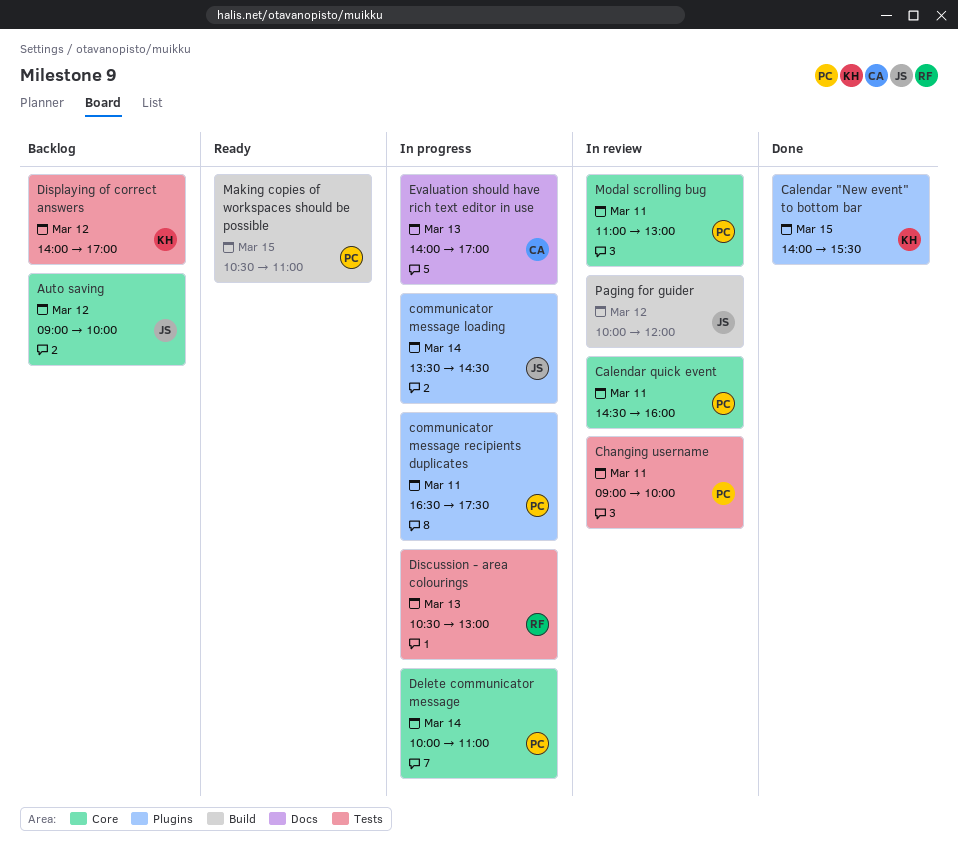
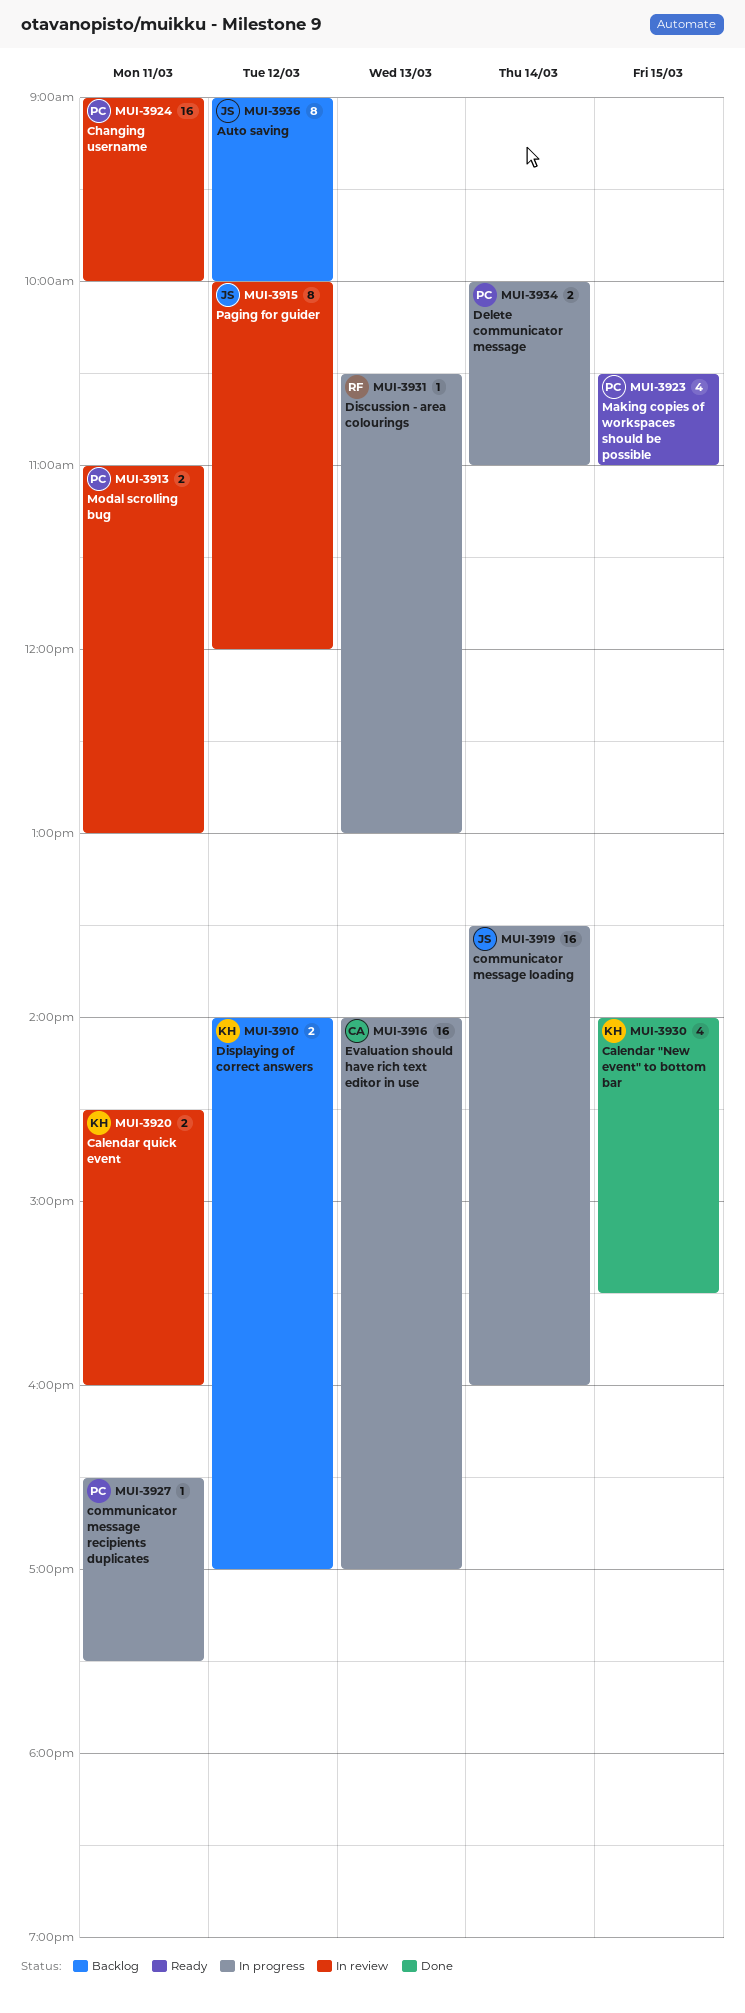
Calendar quick event, owner: PC -> KH
communicator message loading, ends: 14:30 -> 16:00

